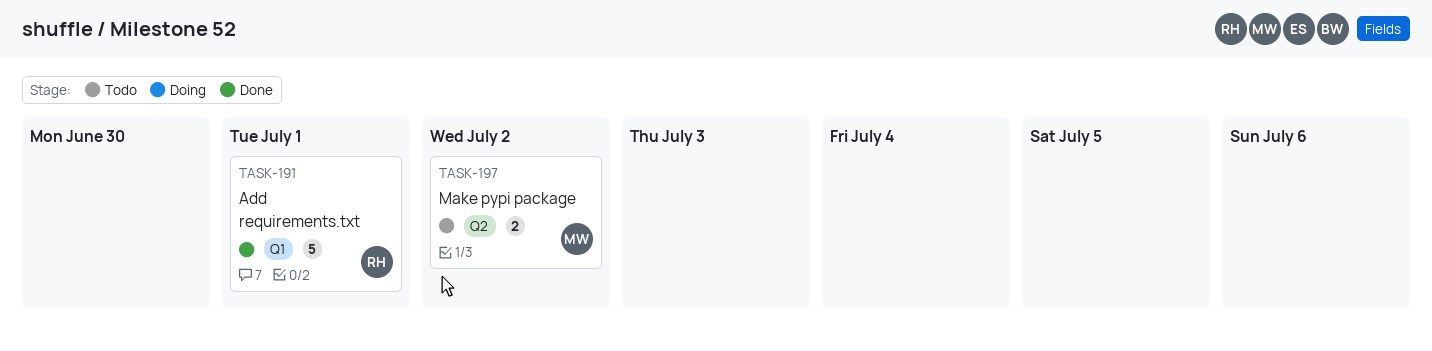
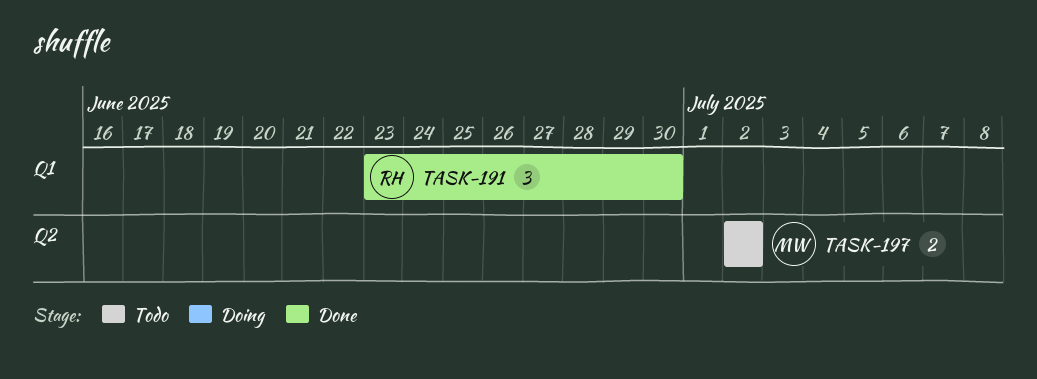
TASK-191, estimate: 5 -> 3
TASK-191, due: Jul 1 -> Jun 30

